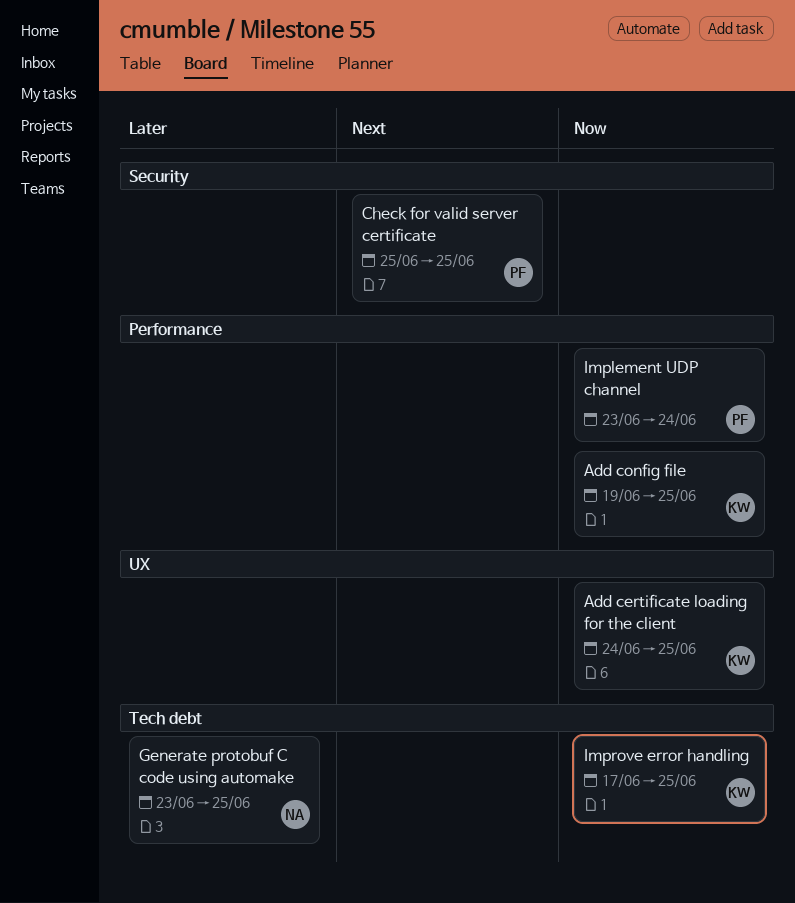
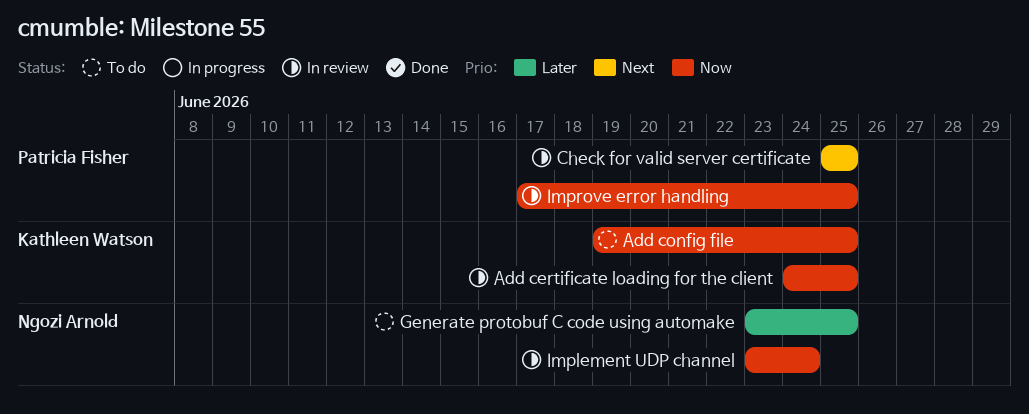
Implement UDP channel, owner: Patricia Fisher -> Ngozi Arnold
Improve error handling, owner: Kathleen Watson -> Patricia Fisher

